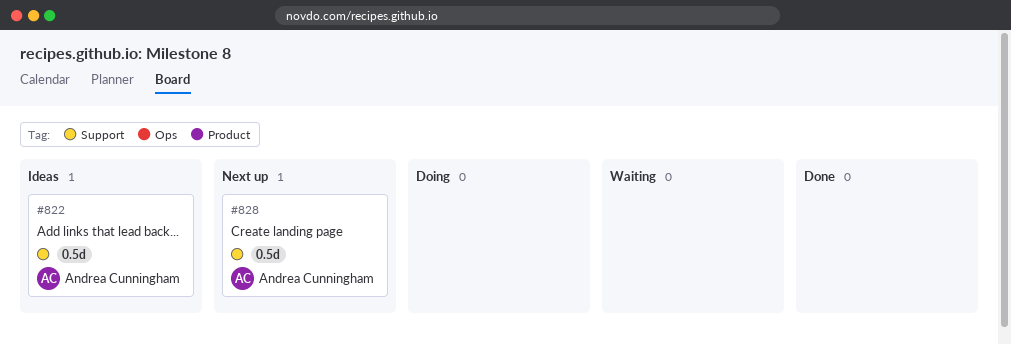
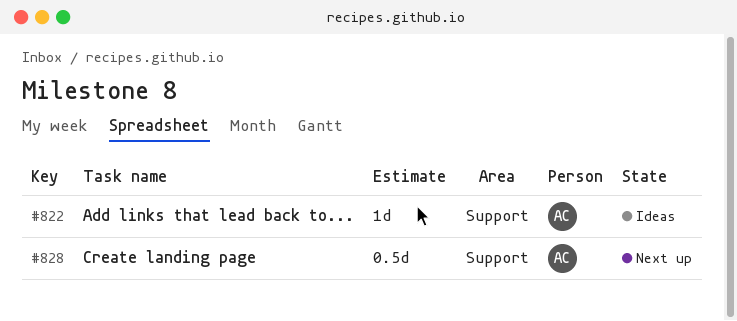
#822, estimate: 0.5d -> 1d

